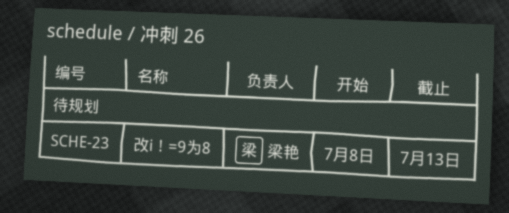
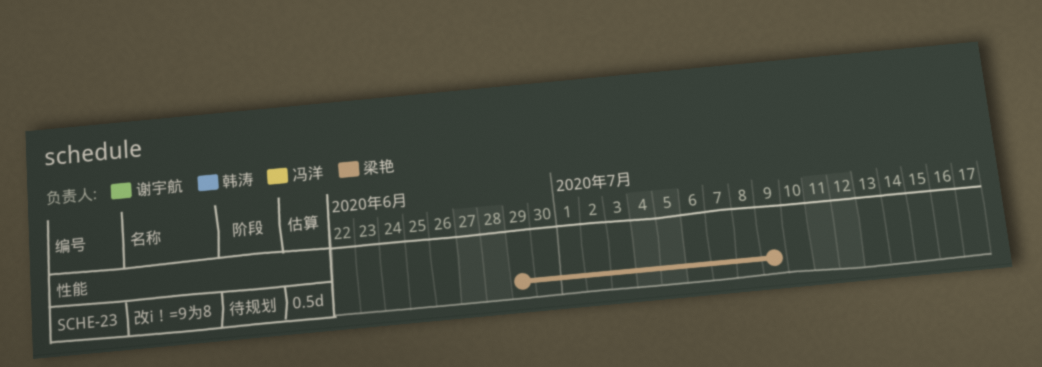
SCHE-23, start: Jul 8 -> Jun 29
SCHE-23, due: Jul 13 -> Jul 9

